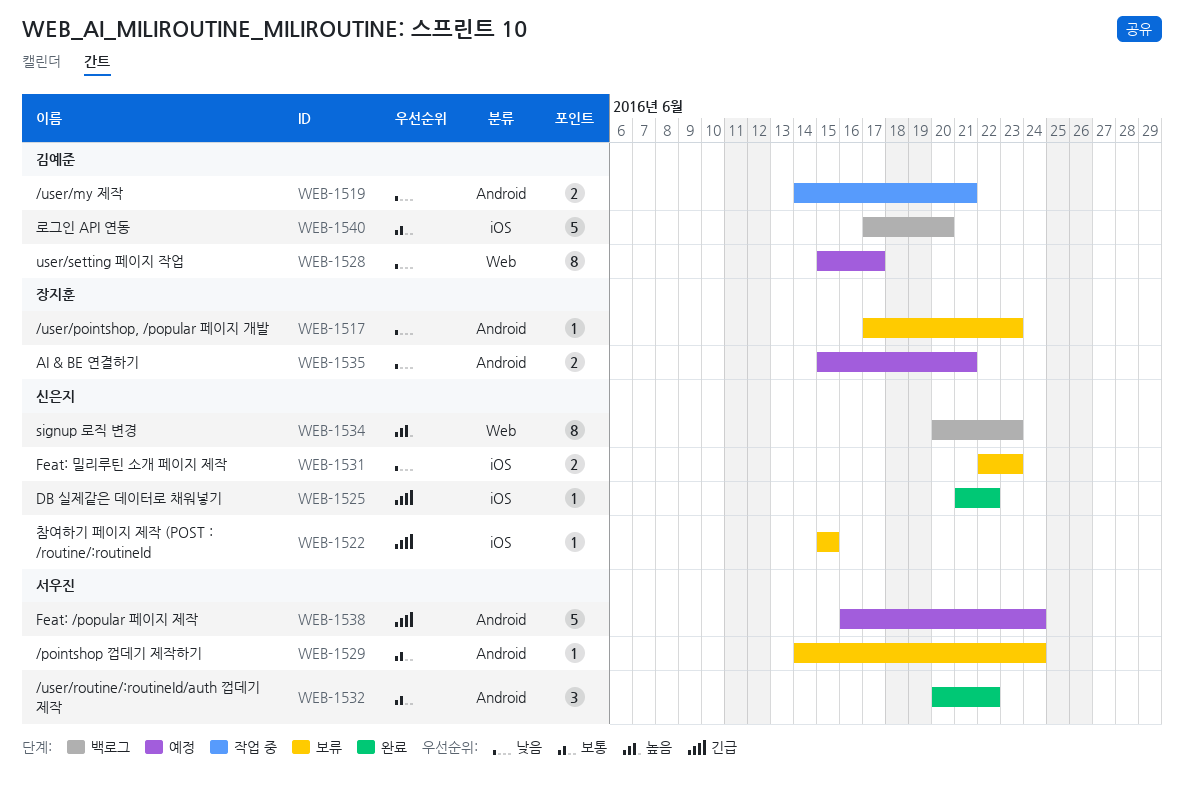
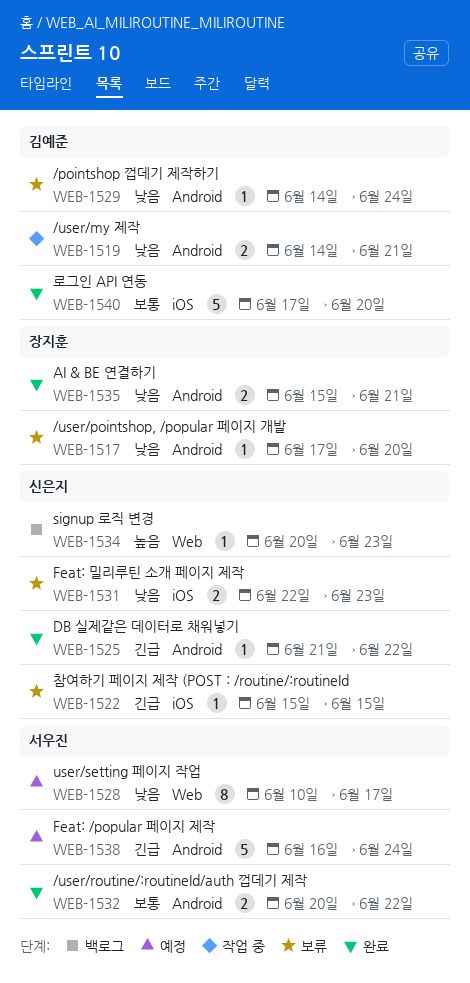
WEB-1517, due: Jun 23 -> Jun 20
WEB-1525, label: iOS -> Android
WEB-1528, owner: 김예준 -> 서우진
WEB-1528, start: Jun 15 -> Jun 10
WEB-1529, owner: 서우진 -> 김예준
WEB-1529, priority: 보통 -> 낮음
WEB-1532, estimate: 3 -> 2
WEB-1534, estimate: 8 -> 1
WEB-1535, status: 예정 -> 완료
WEB-1540, status: 백로그 -> 완료

